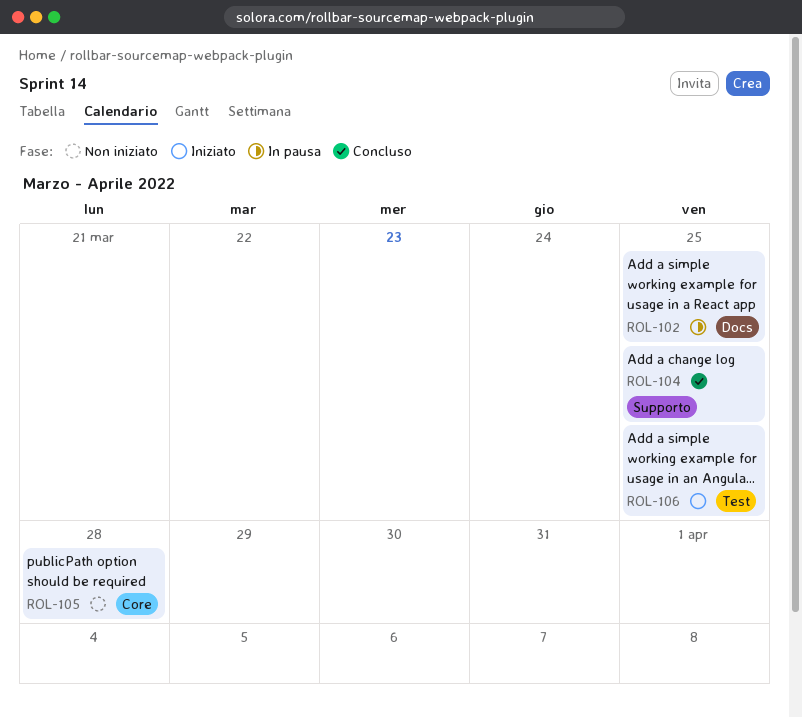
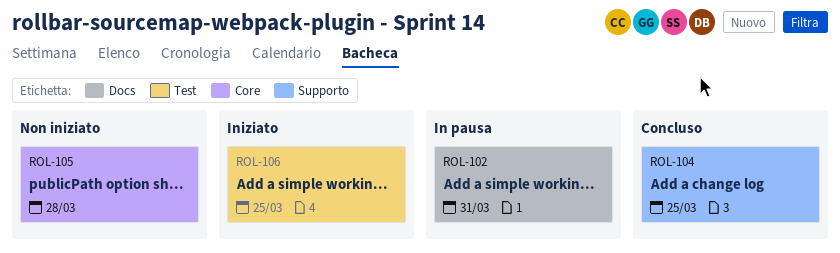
ROL-102, due: Mar 25 -> Mar 31

